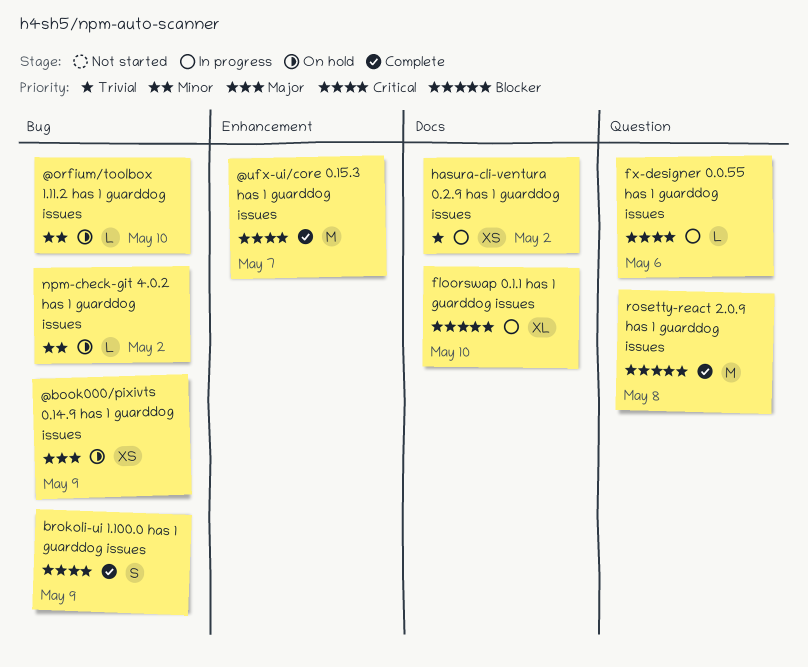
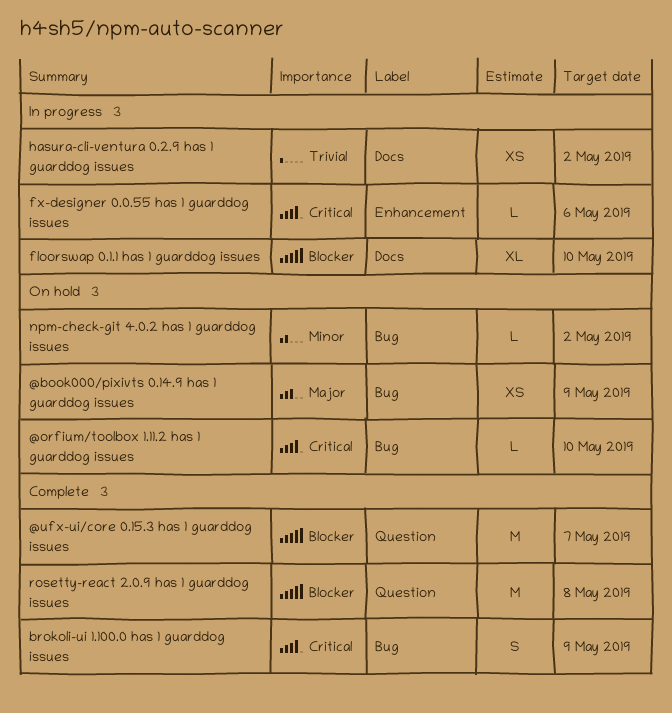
@orfium/toolbox 1.11.2 has 1 guarddog issues, priority: Minor -> Critical
@ufx-ui/core 0.15.3 has 1 guarddog issues, priority: Critical -> Blocker
@ufx-ui/core 0.15.3 has 1 guarddog issues, label: Enhancement -> Question
fx-designer 0.0.55 has 1 guarddog issues, label: Question -> Enhancement

